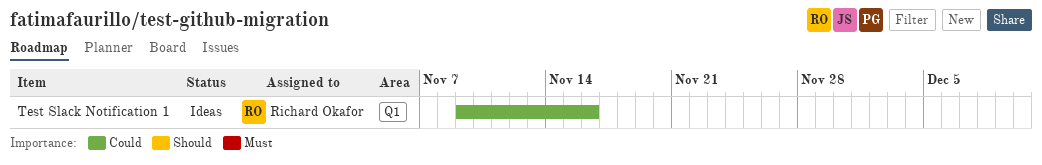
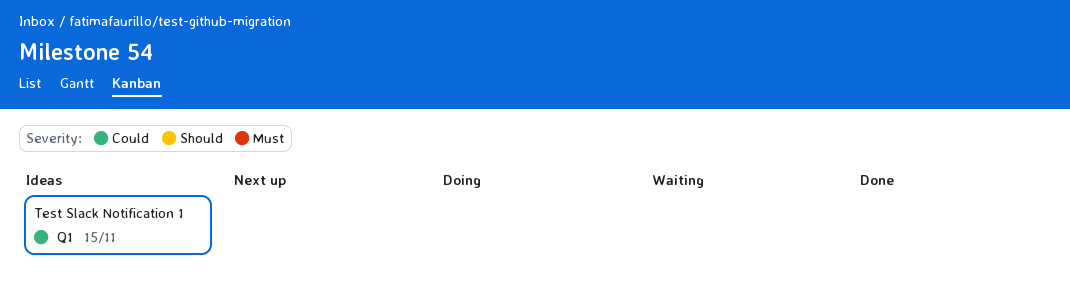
Test Slack Notification 1, due: Nov 16 -> Nov 15

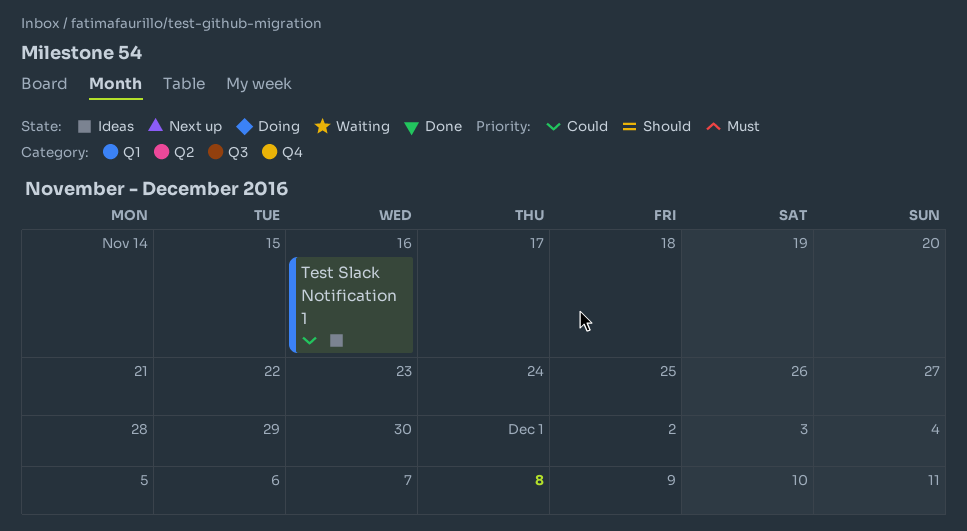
Test Slack Notification 1, due: Nov 15 -> Nov 16

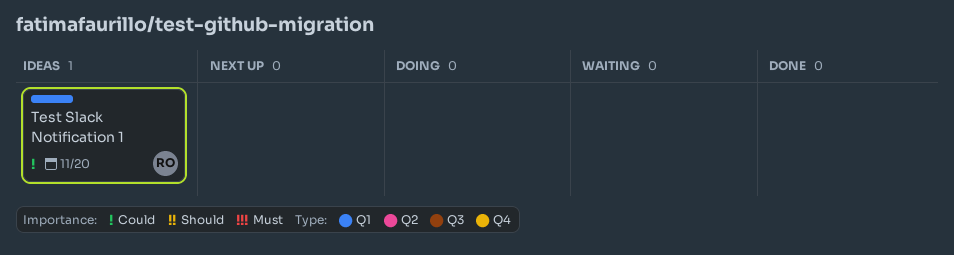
Test Slack Notification 1, due: Nov 16 -> Nov 20

